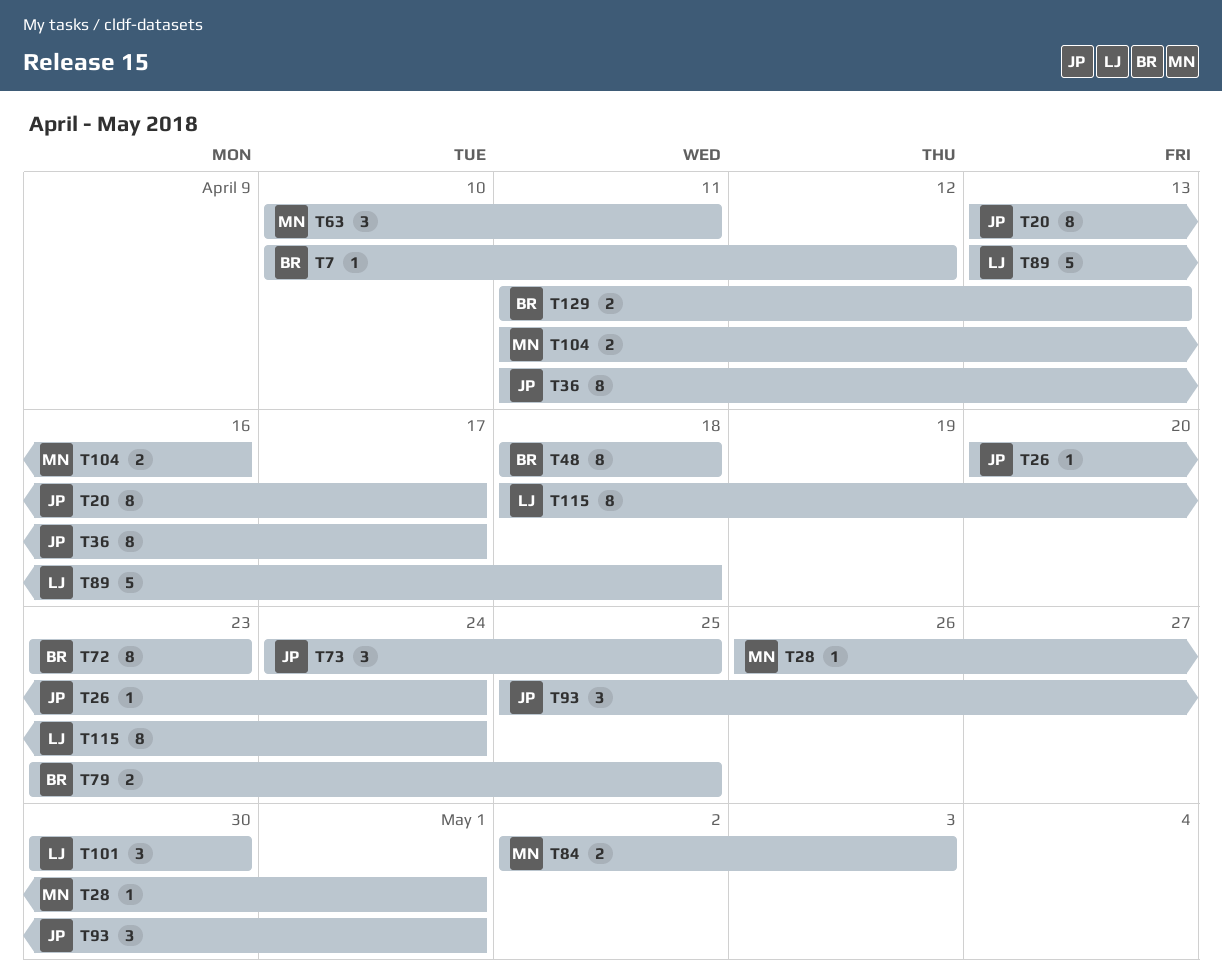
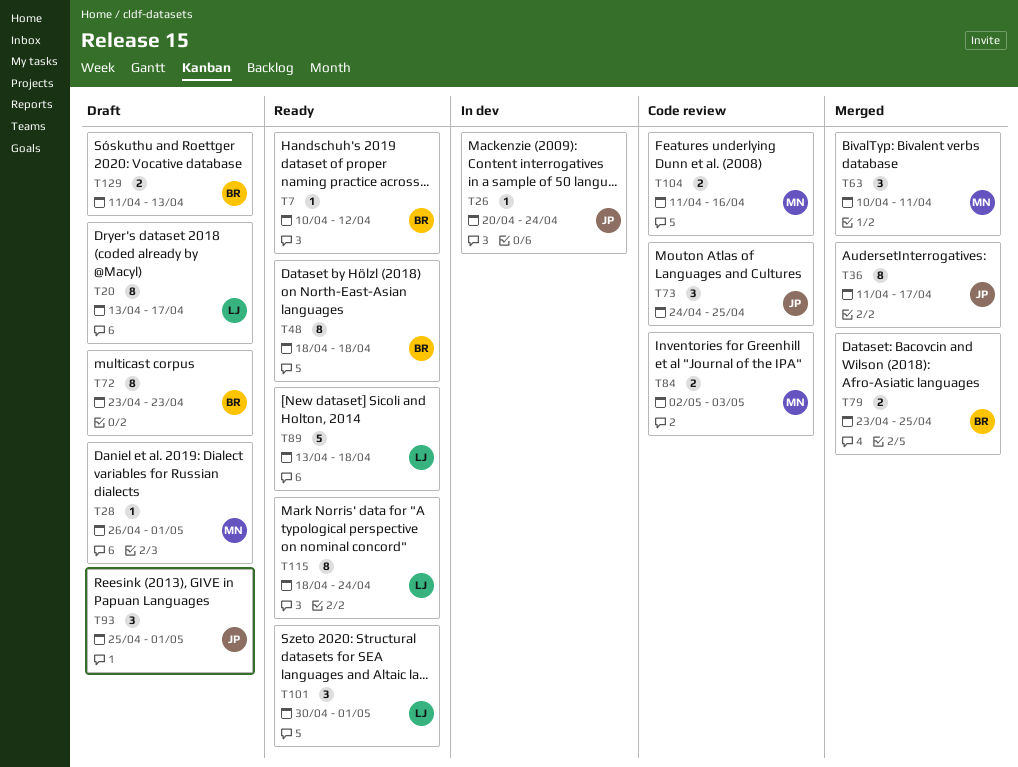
T20, owner: JP -> LJ
T101, due: Apr 30 -> May 1

